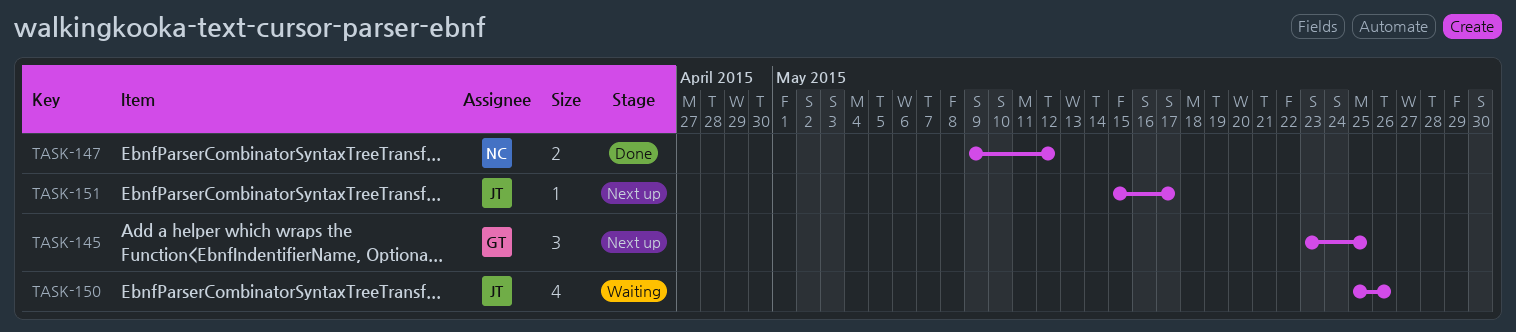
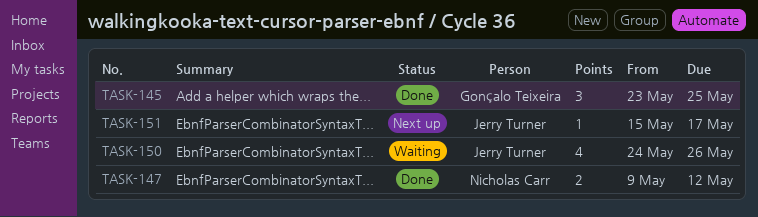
TASK-145, status: Next up -> Done
TASK-150, start: May 25 -> May 24

